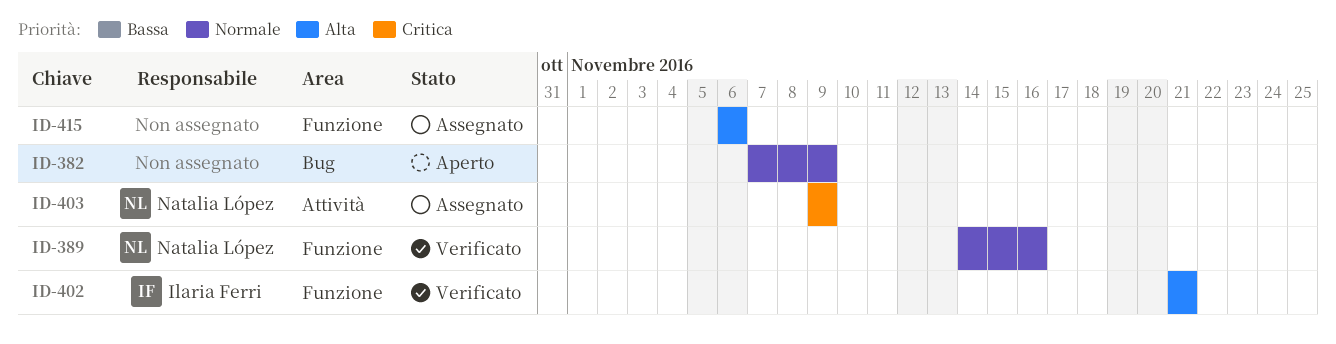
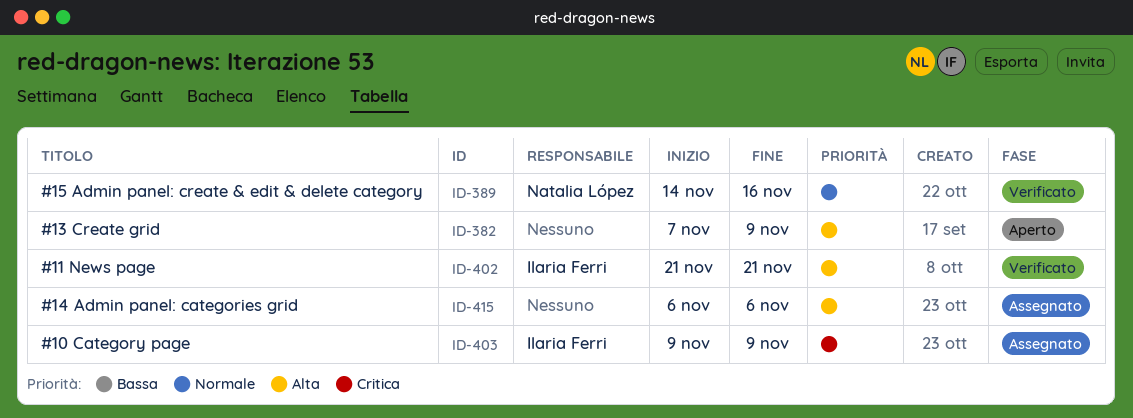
ID-382, priority: Normale -> Alta
ID-403, owner: Natalia López -> Ilaria Ferri

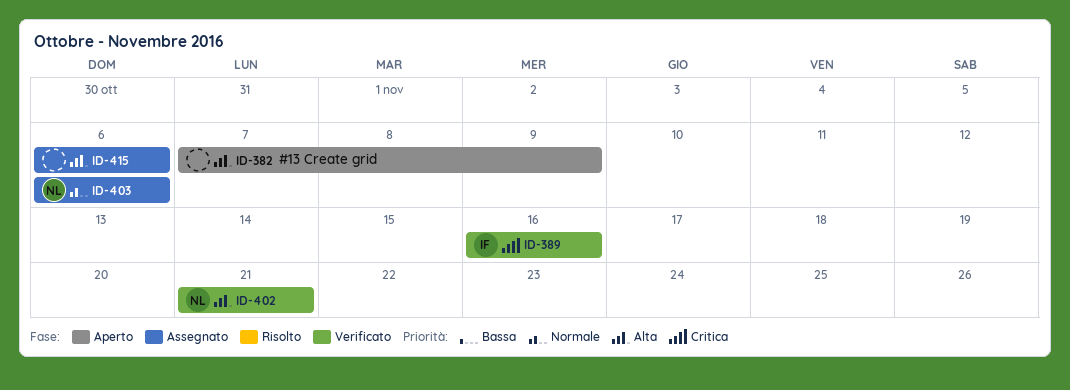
ID-389, owner: Natalia López -> Ilaria Ferri
ID-389, priority: Normale -> Critica
ID-389, start: Nov 14 -> Nov 16
ID-402, owner: Ilaria Ferri -> Natalia López
ID-403, owner: Ilaria Ferri -> Natalia López
ID-403, priority: Critica -> Normale
ID-403, start: Nov 9 -> Nov 6
ID-403, due: Nov 9 -> Nov 6

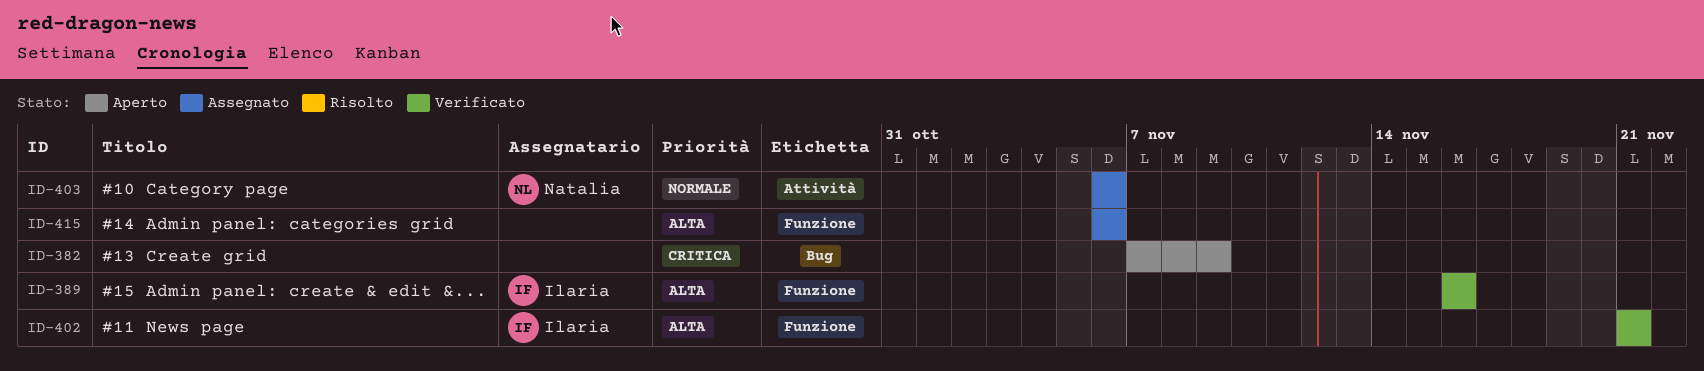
ID-382, priority: Alta -> Critica
ID-389, priority: Critica -> Alta
ID-402, owner: Natalia -> Ilaria

